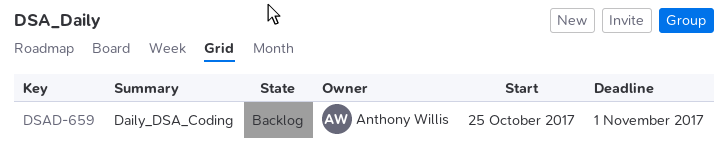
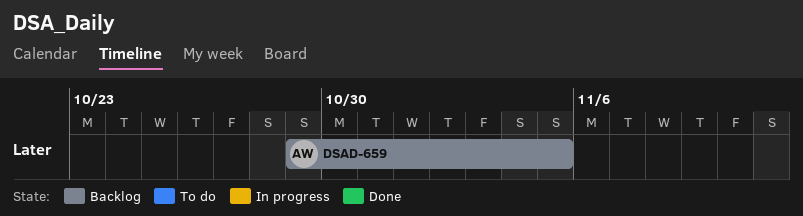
DSAD-659, start: Oct 25 -> Oct 29
DSAD-659, due: Nov 1 -> Nov 5

